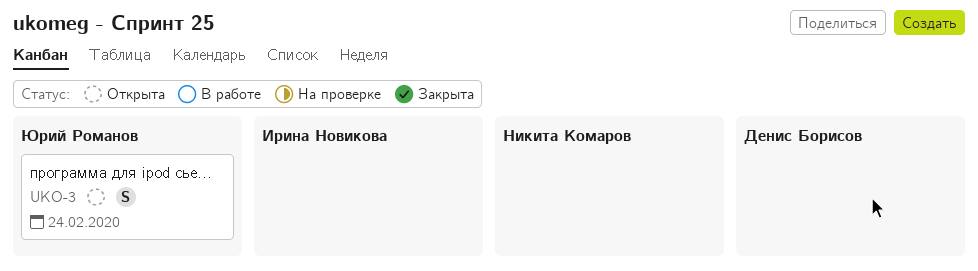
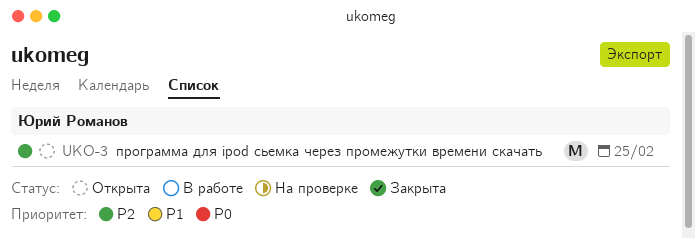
UKO-3, estimate: S -> M
UKO-3, due: Feb 24 -> Feb 25

